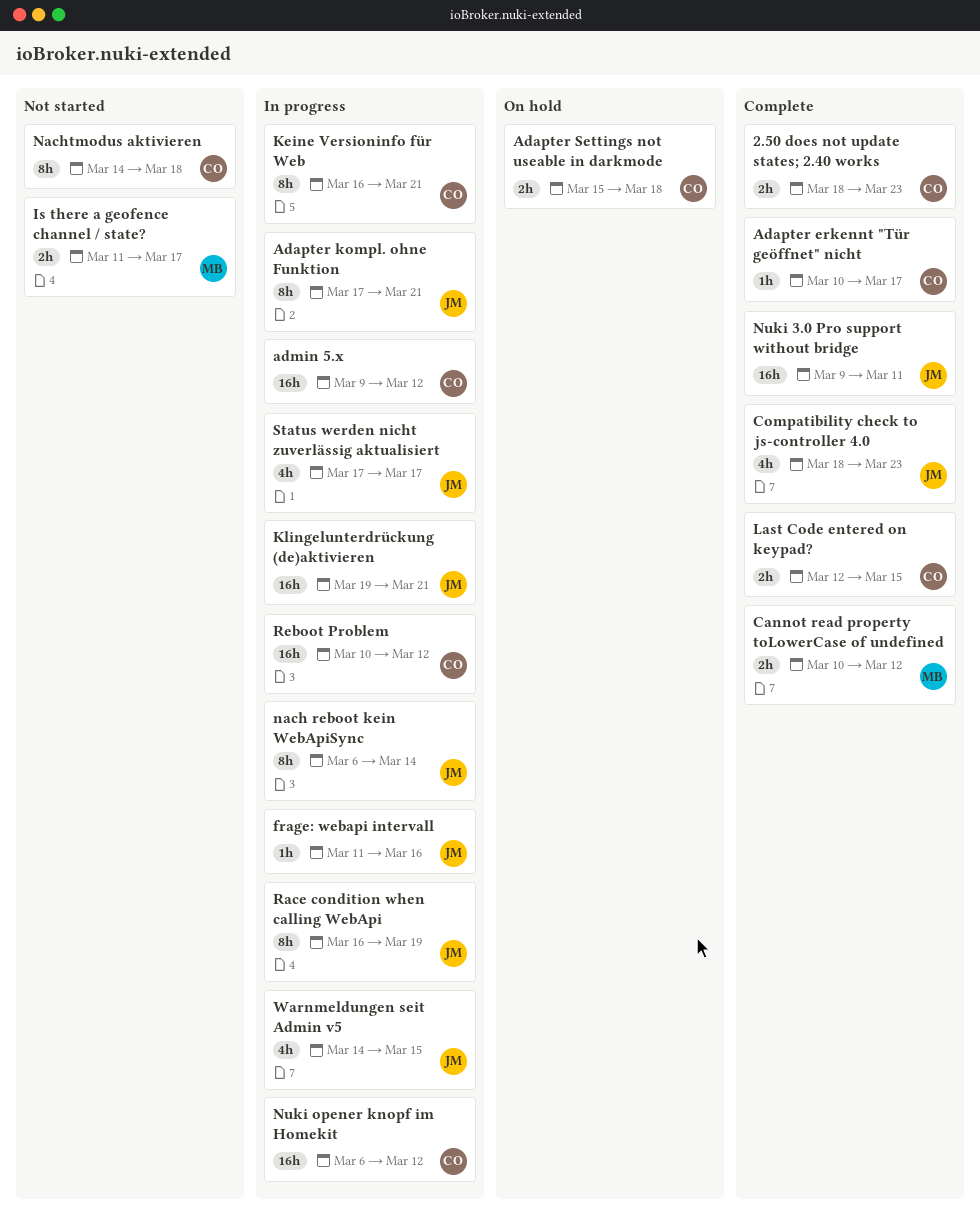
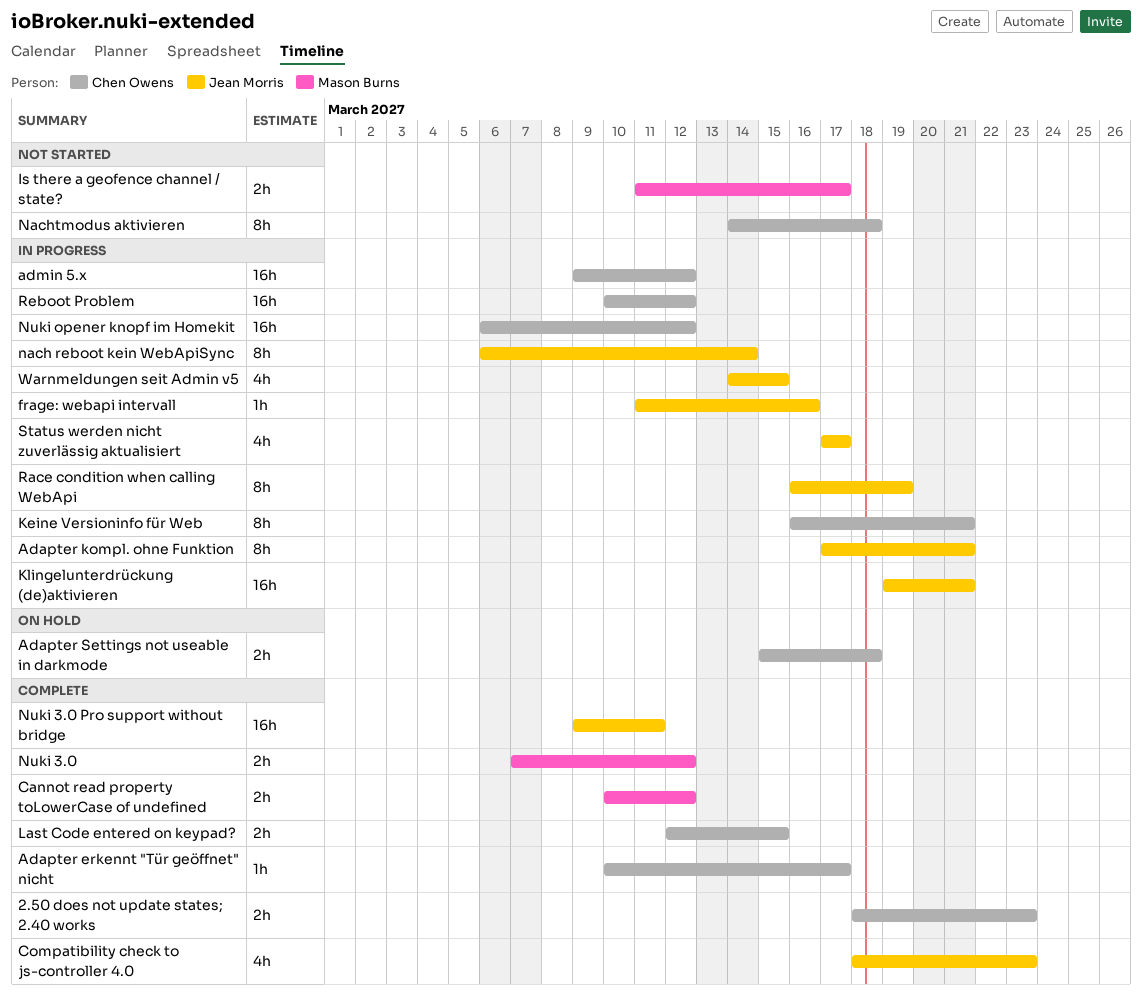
Nuki 3.0: none -> present

